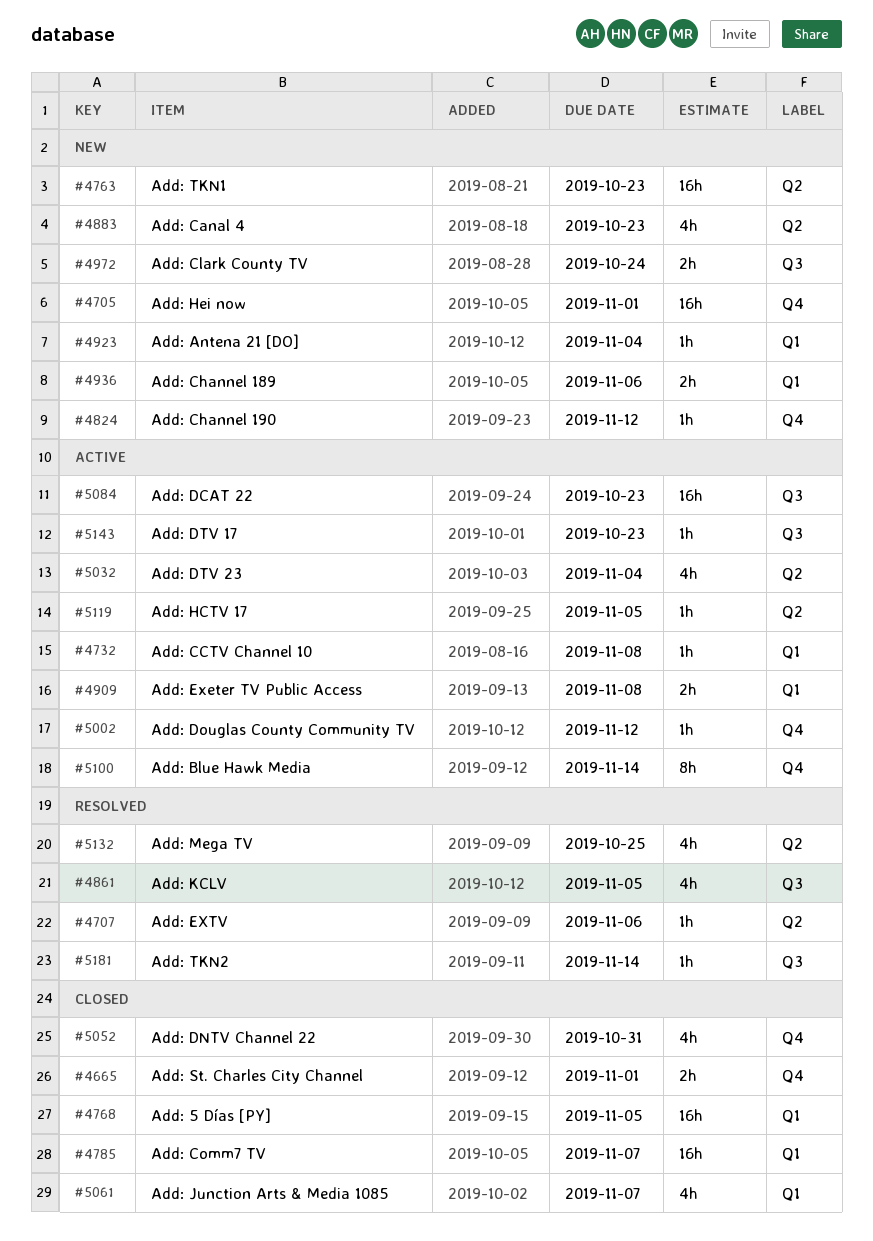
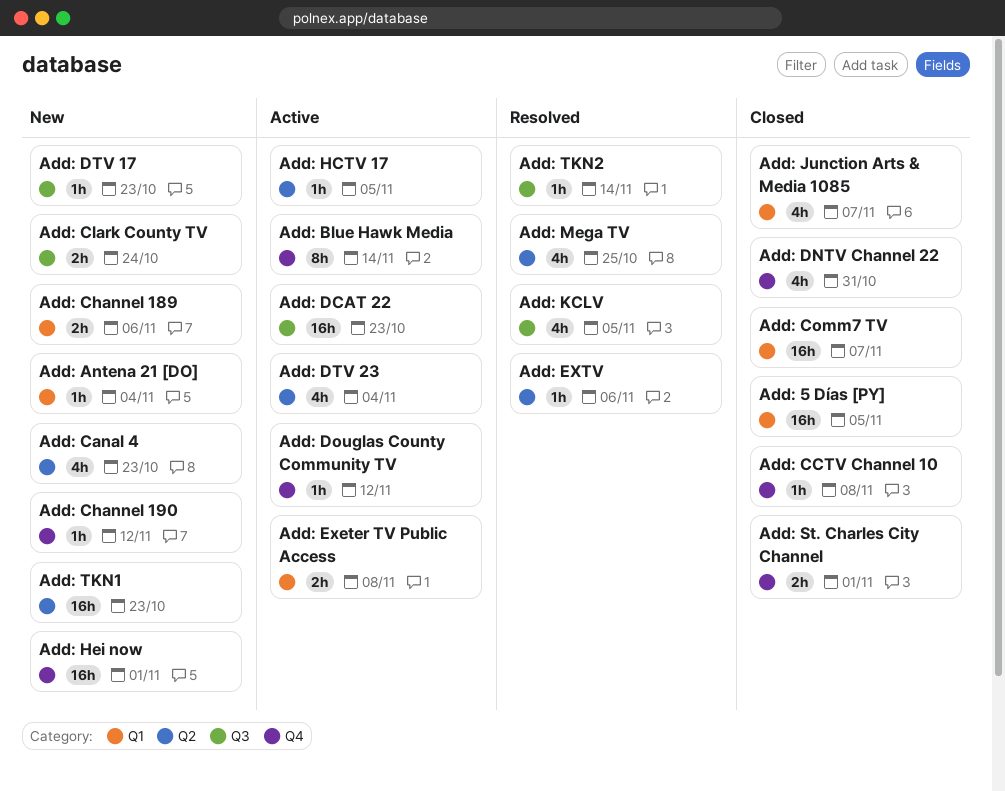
Add: CCTV Channel 10, status: Active -> Closed
Add: CCTV Channel 10, label: Q1 -> Q4
Add: DTV 17, status: Active -> New

